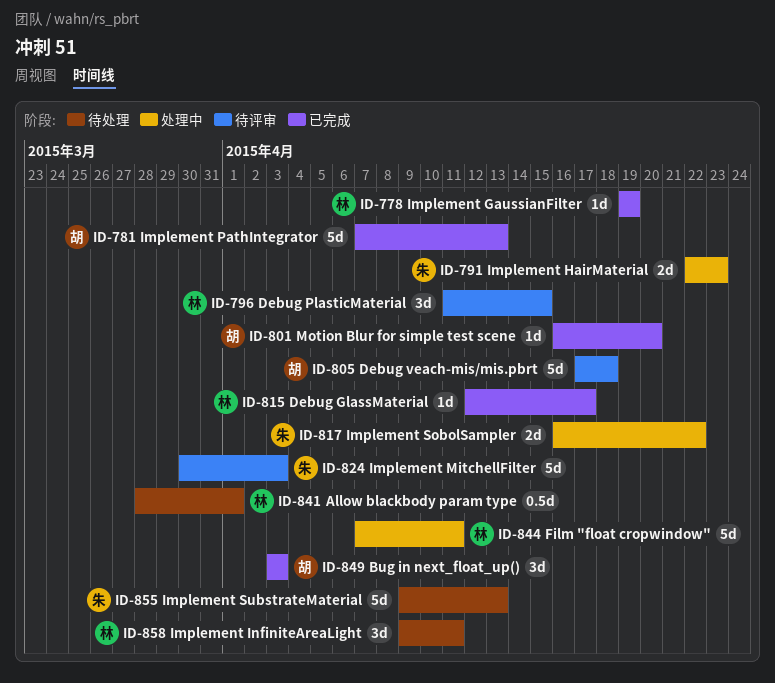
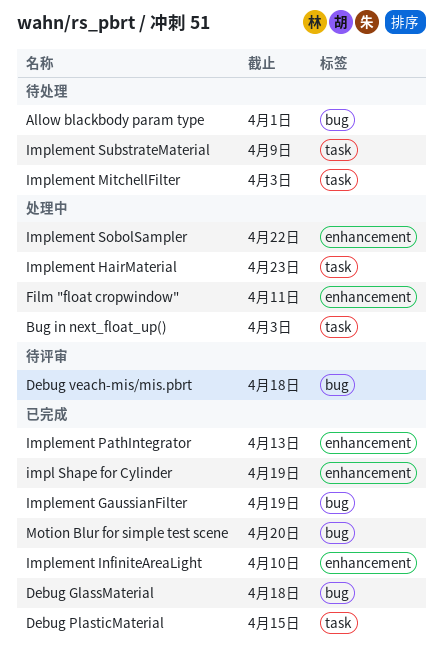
Bug in next_float_up(), status: 已完成 -> 处理中
Debug GlassMaterial, due: Apr 17 -> Apr 18
Debug PlasticMaterial, status: 待评审 -> 已完成
impl Shape for Cylinder: none -> present
Implement InfiniteAreaLight, status: 待处理 -> 已完成
Implement InfiniteAreaLight, due: Apr 11 -> Apr 10
Implement MitchellFilter, status: 待评审 -> 待处理
Implement SubstrateMaterial, due: Apr 13 -> Apr 9

